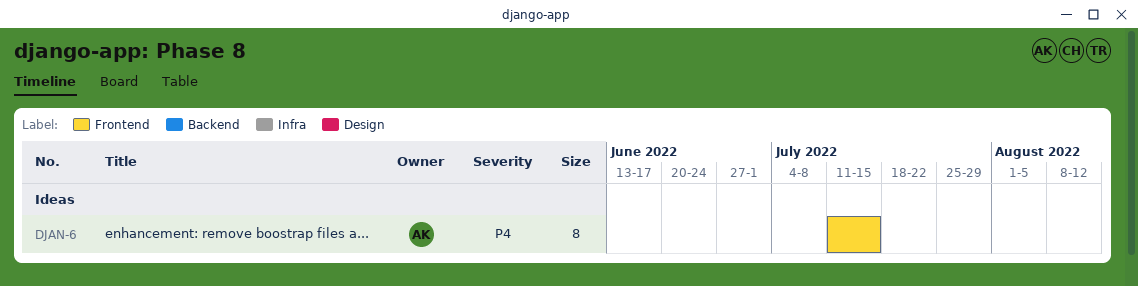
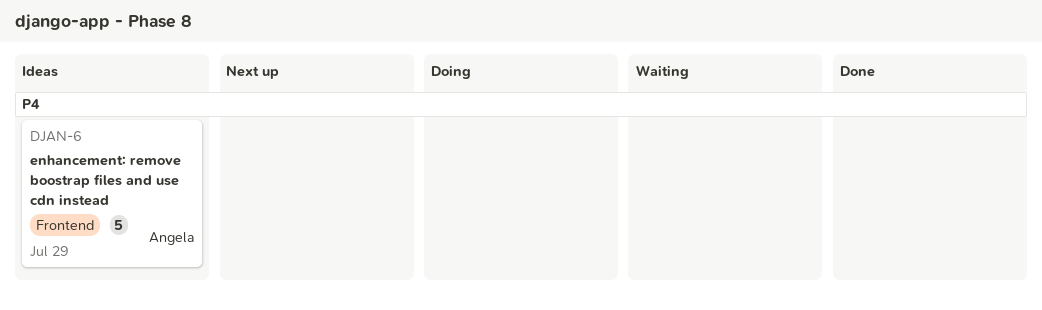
DJAN-6, estimate: 8 -> 5
DJAN-6, due: Jul 15 -> Jul 29

